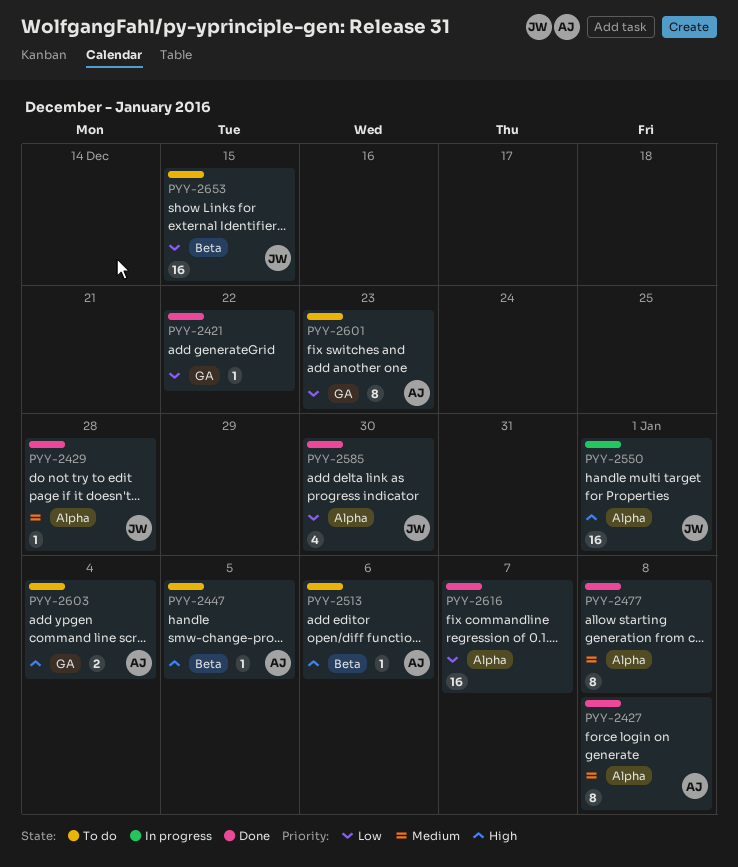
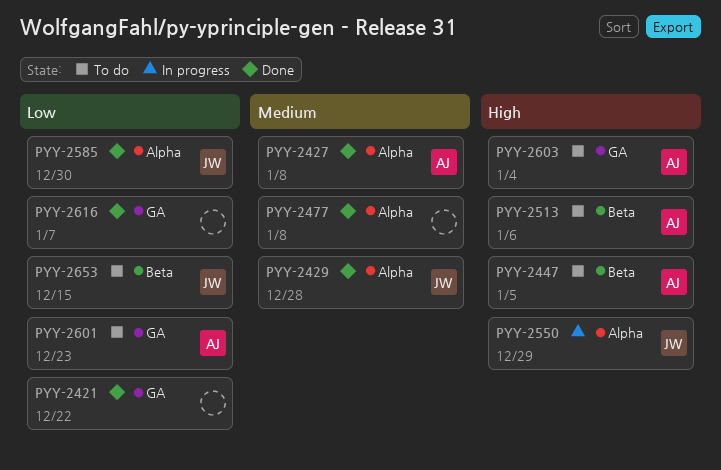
PYY-2550, due: Jan 1 -> Dec 29
PYY-2616, label: Alpha -> GA

